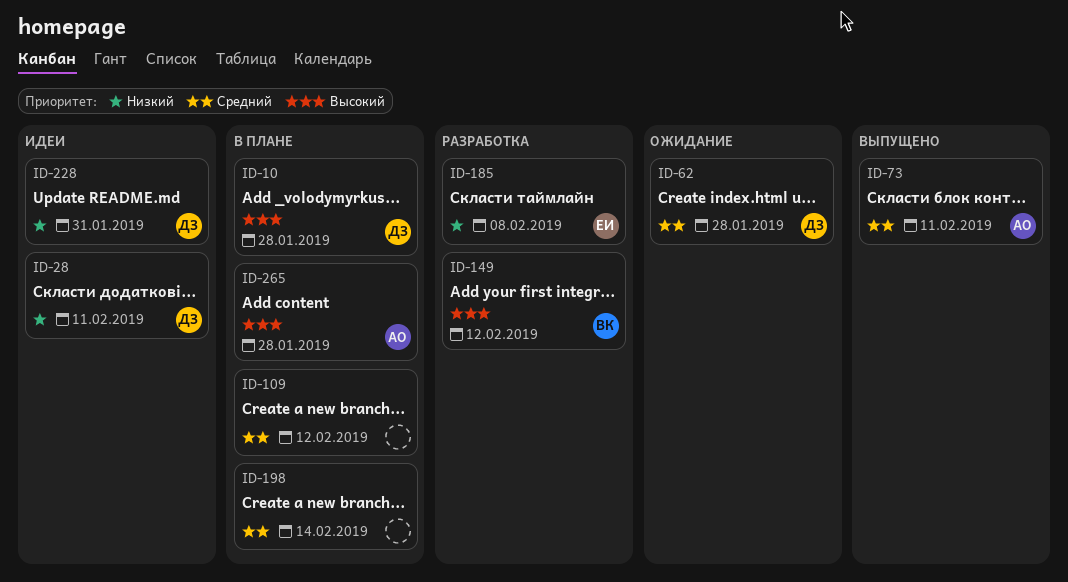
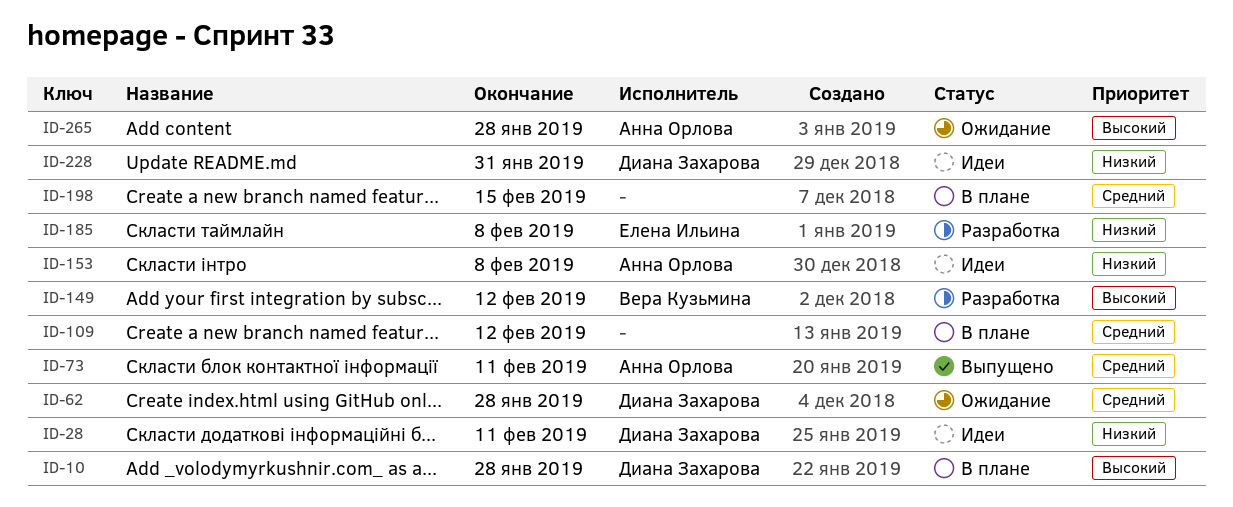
ID-153: none -> present
ID-198, due: Feb 14 -> Feb 15
ID-265, status: В плане -> Ожидание

